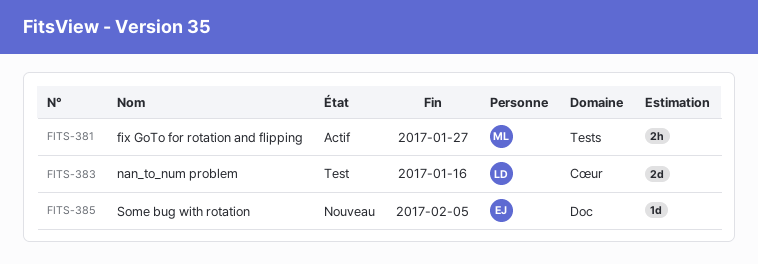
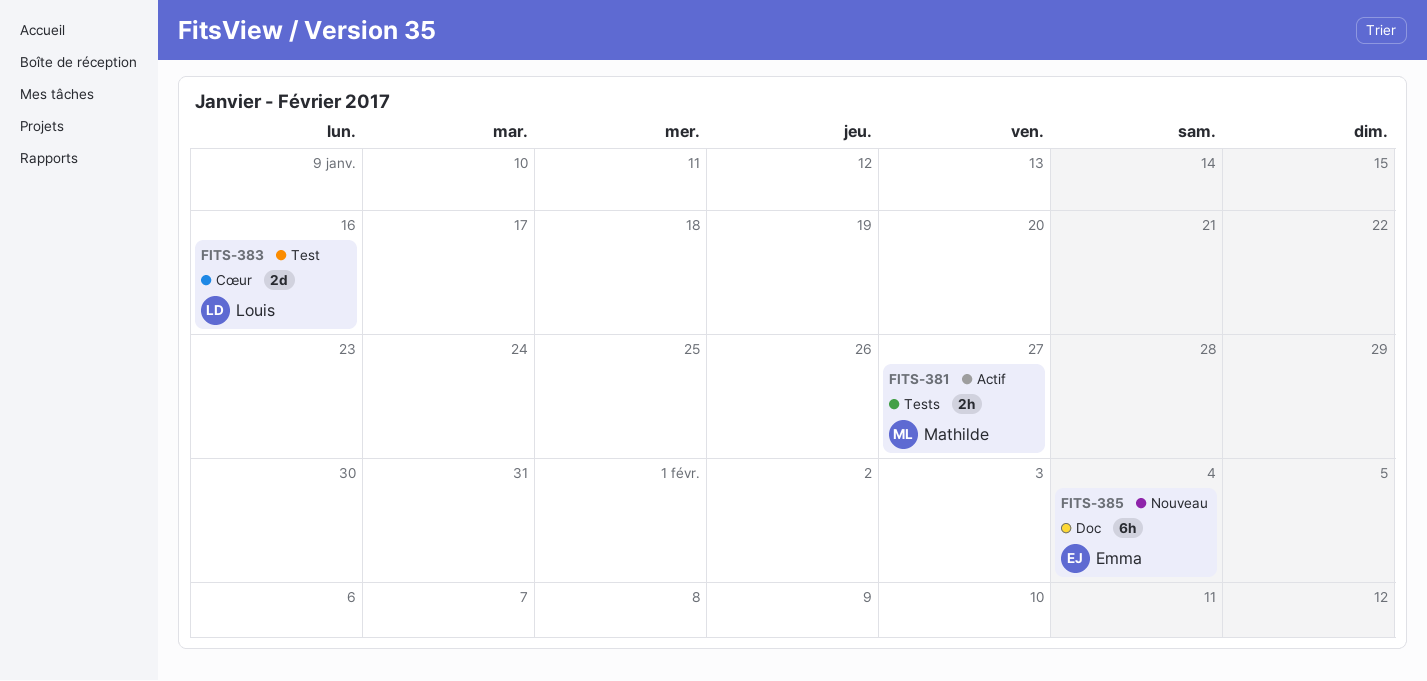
FITS-385, estimate: 1d -> 6h
FITS-385, due: Feb 5 -> Feb 4

